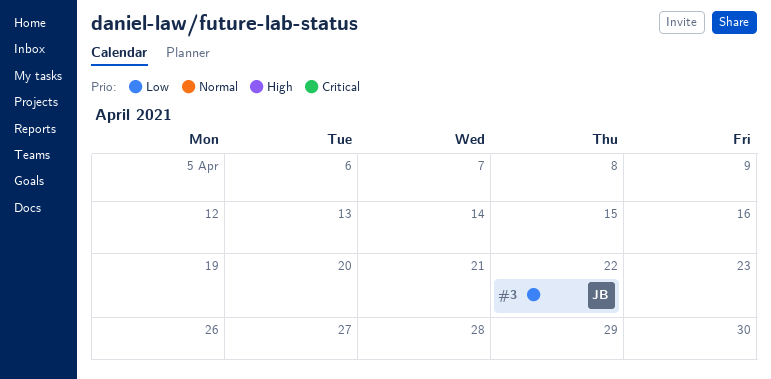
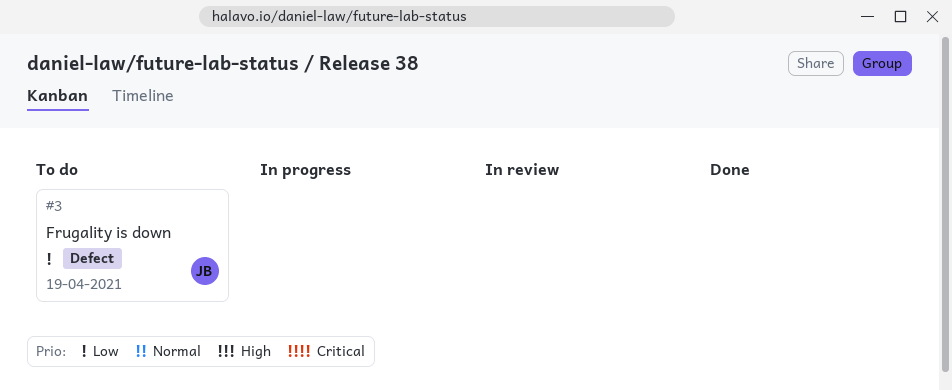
#3, due: Apr 22 -> Apr 19

